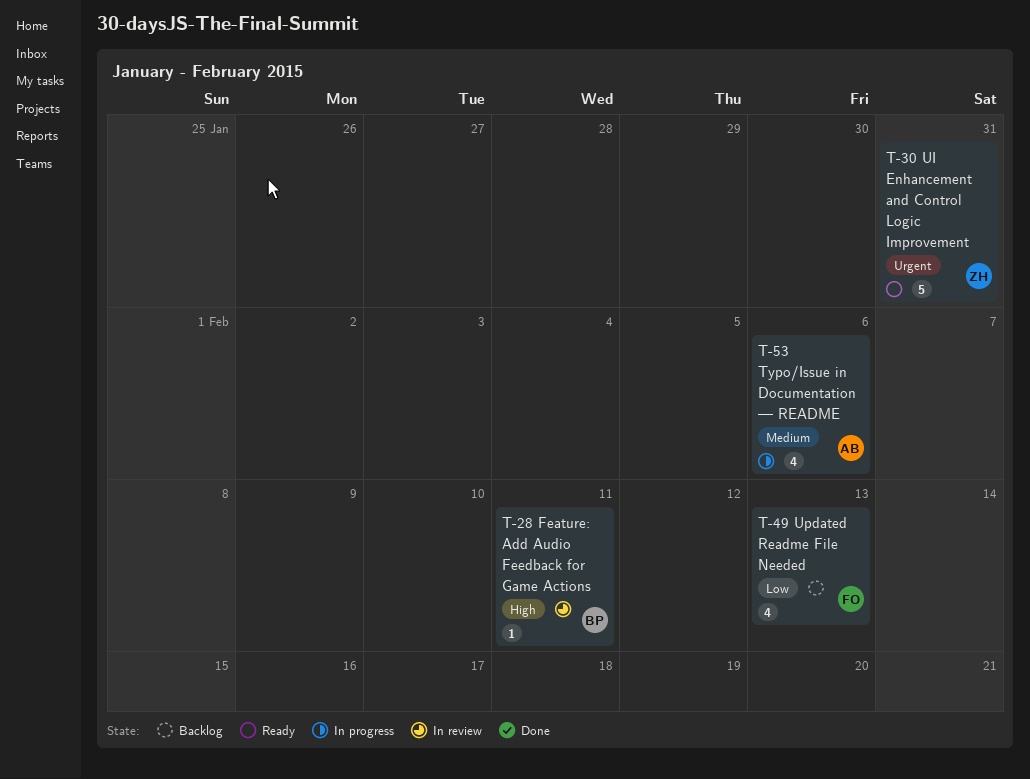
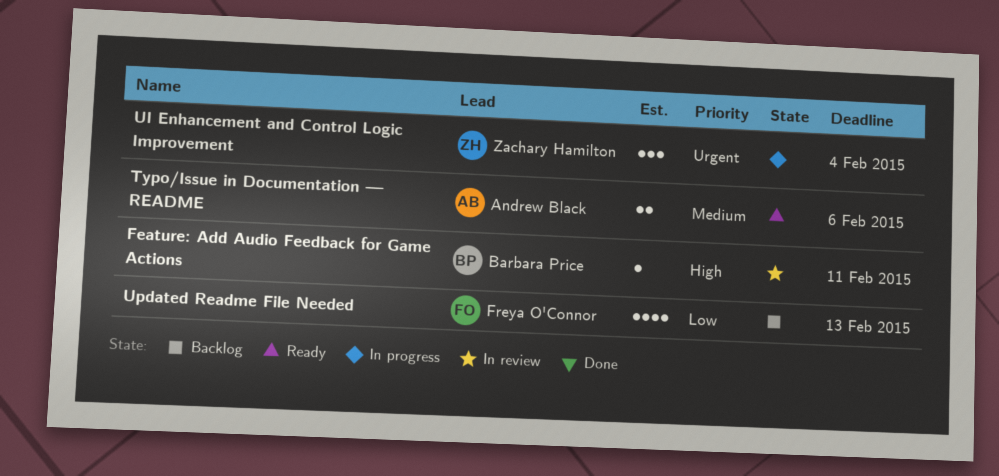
Typo/Issue in Documentation — README, status: In progress -> Ready
Typo/Issue in Documentation — README, estimate: 4 -> 2
UI Enhancement and Control Logic Improvement, status: Ready -> In progress
UI Enhancement and Control Logic Improvement, estimate: 5 -> 3
UI Enhancement and Control Logic Improvement, due: Jan 31 -> Feb 4

